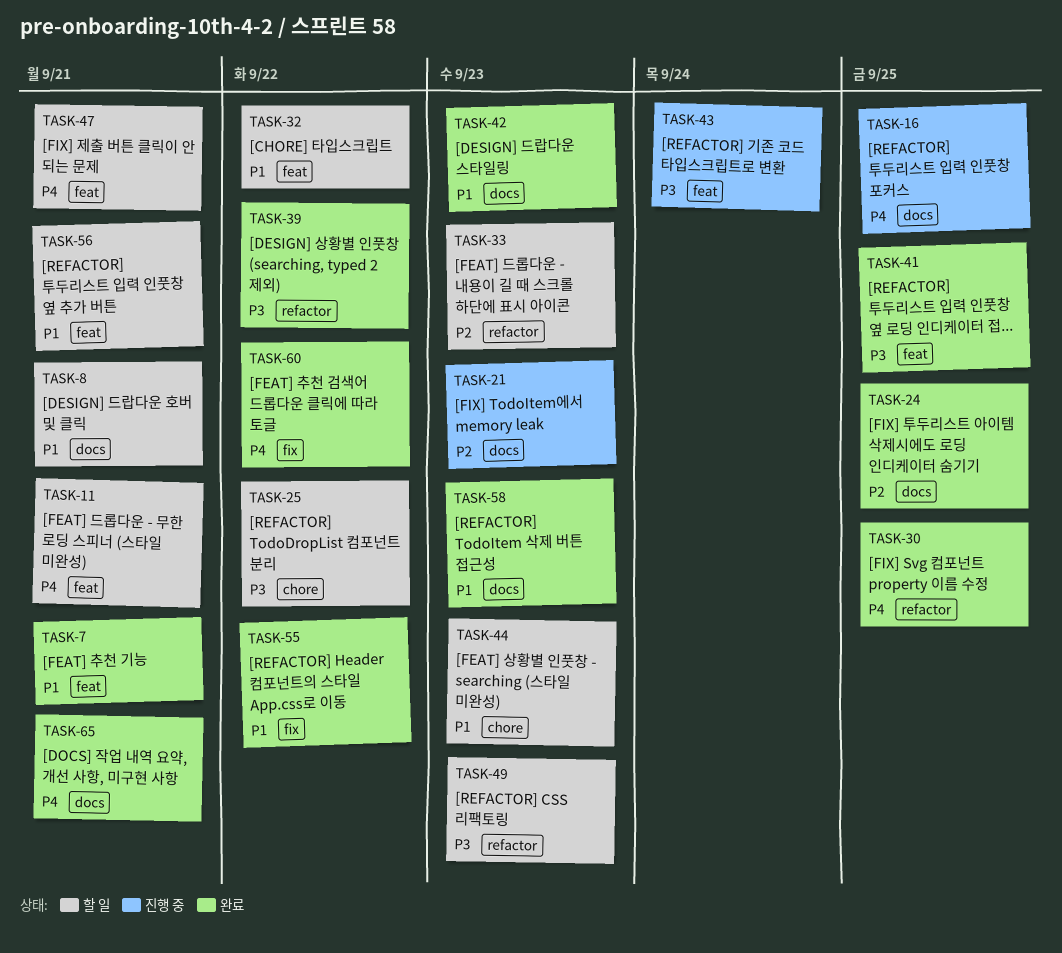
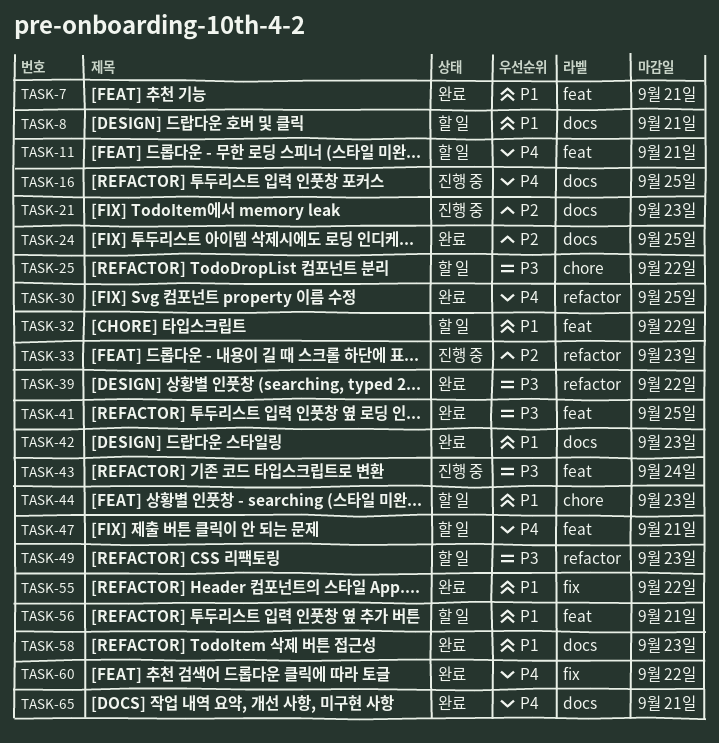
TASK-33, status: 할 일 -> 진행 중

